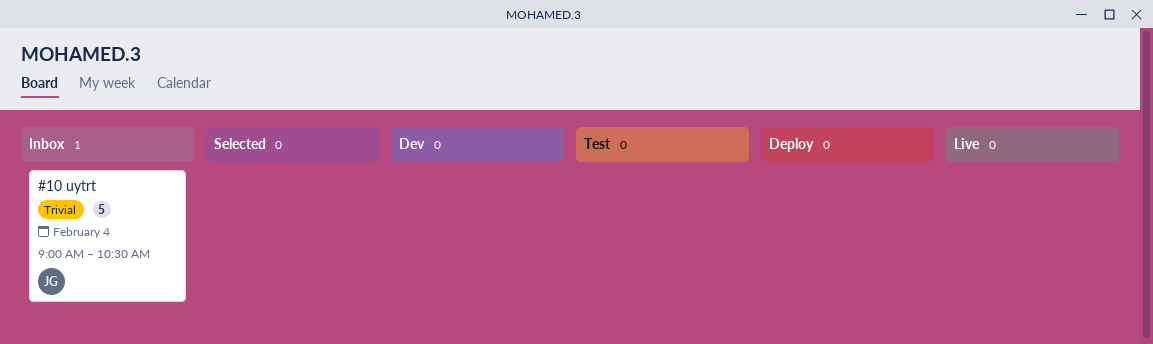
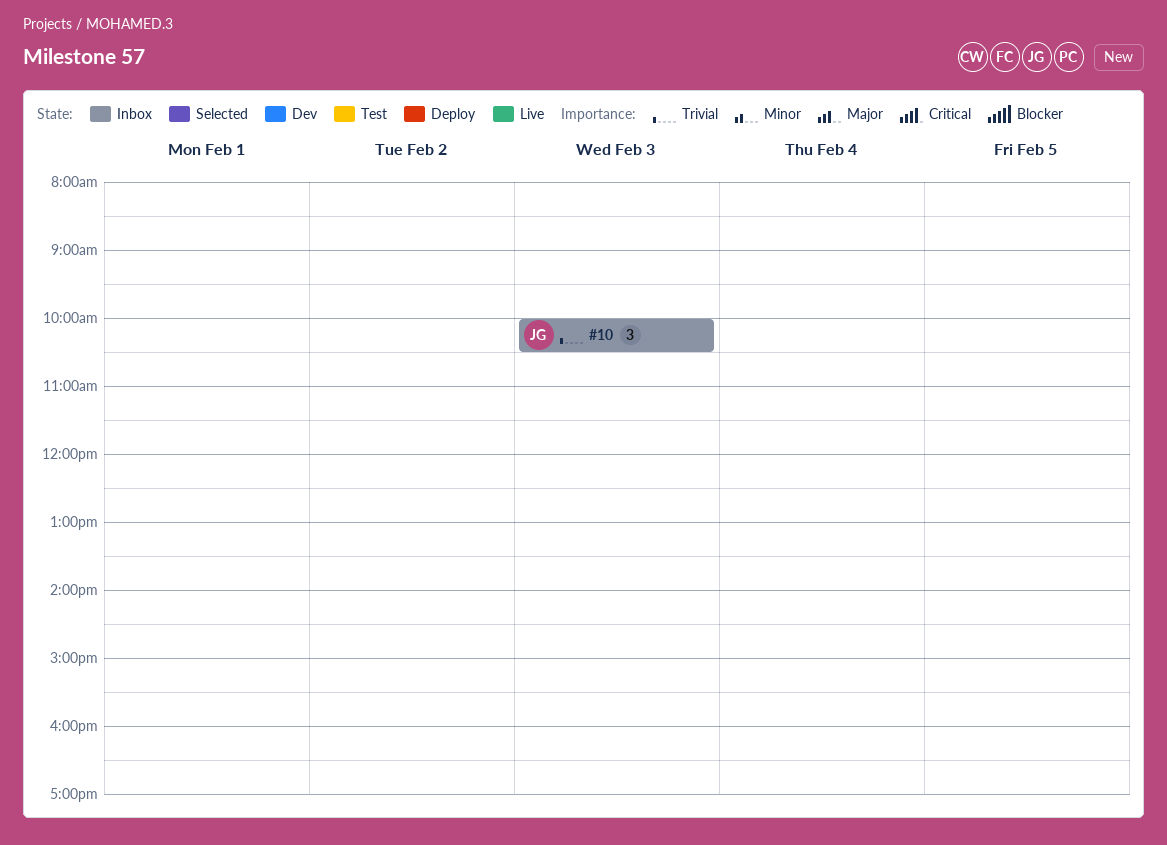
#10, estimate: 5 -> 3
#10, day: Feb 4 -> Feb 3
#10, begins: 09:00 -> 10:00

